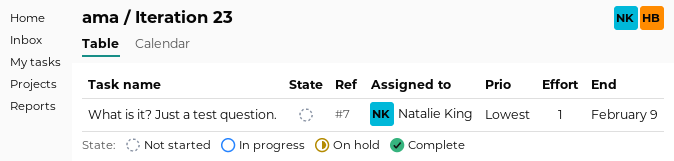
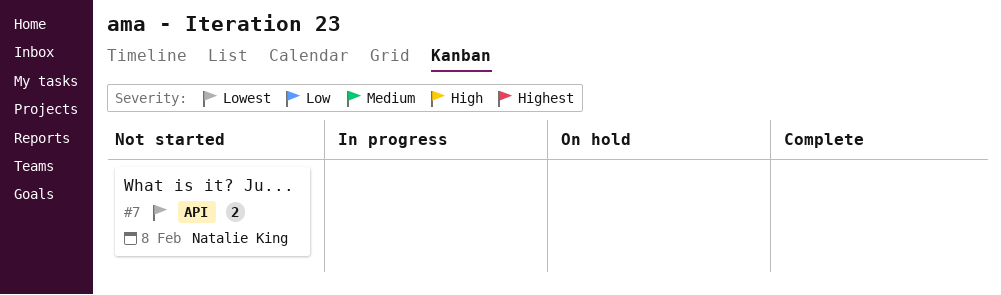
#7, estimate: 1 -> 2
#7, due: Feb 9 -> Feb 8

